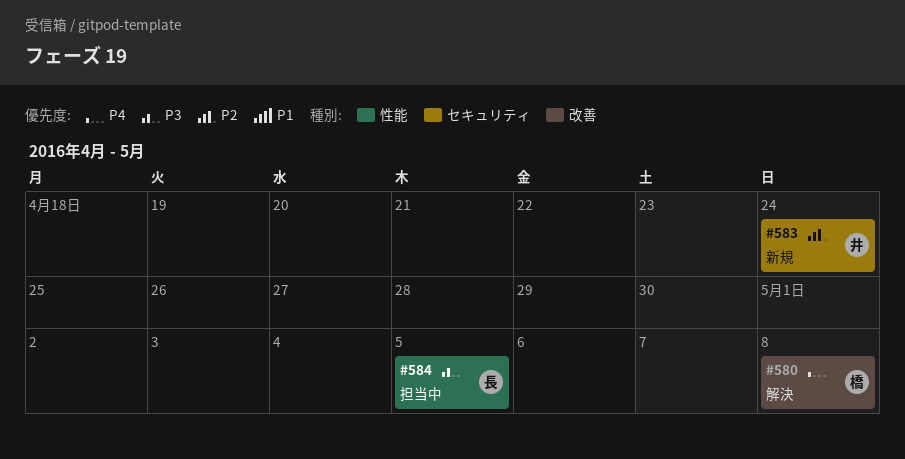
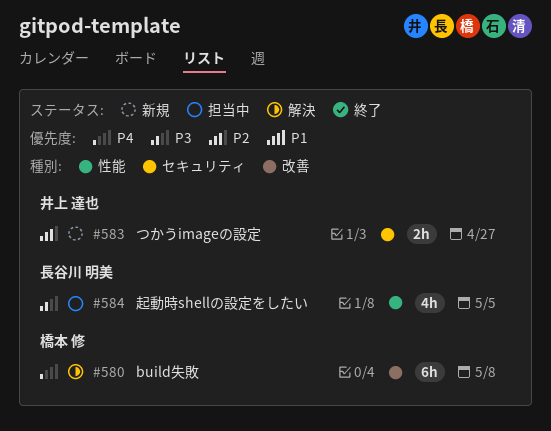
#583, due: Apr 24 -> Apr 27

